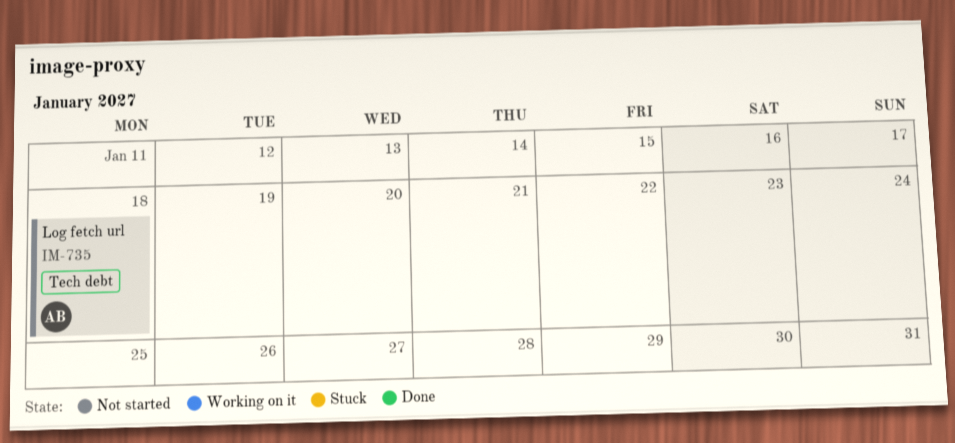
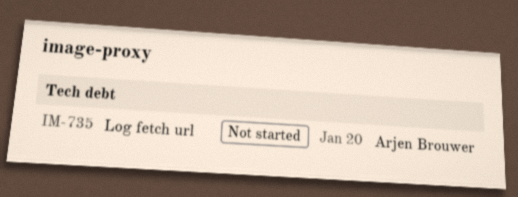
IM-735, due: Jan 18 -> Jan 20

